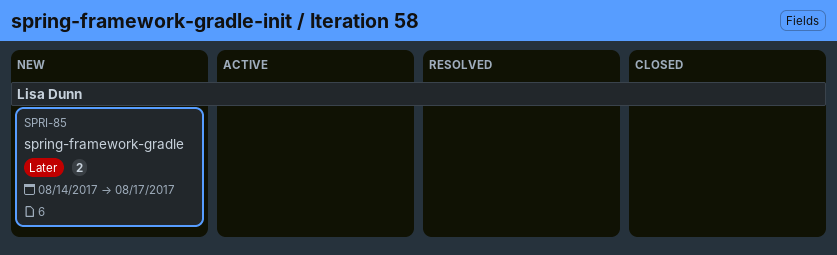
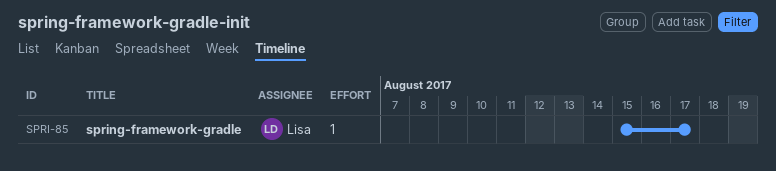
SPRI-85, estimate: 2 -> 1
SPRI-85, start: Aug 14 -> Aug 15

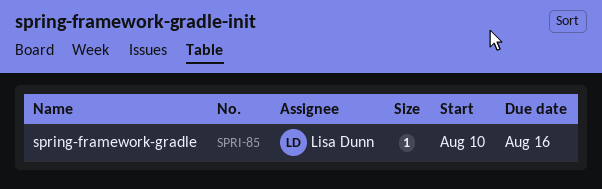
SPRI-85, start: Aug 15 -> Aug 10
SPRI-85, due: Aug 17 -> Aug 16

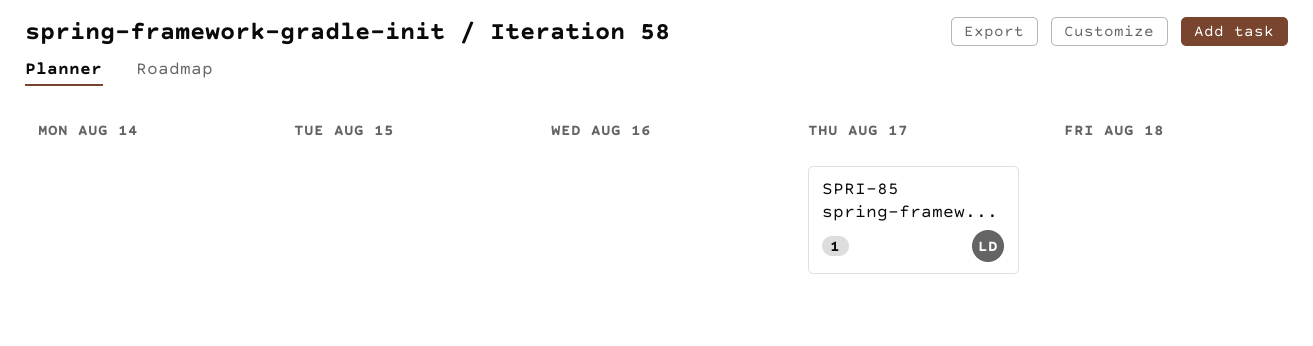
SPRI-85, due: Aug 16 -> Aug 17

